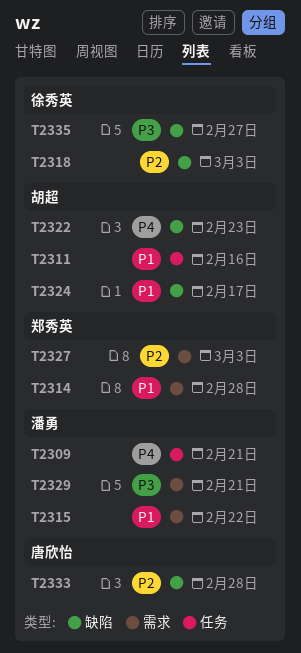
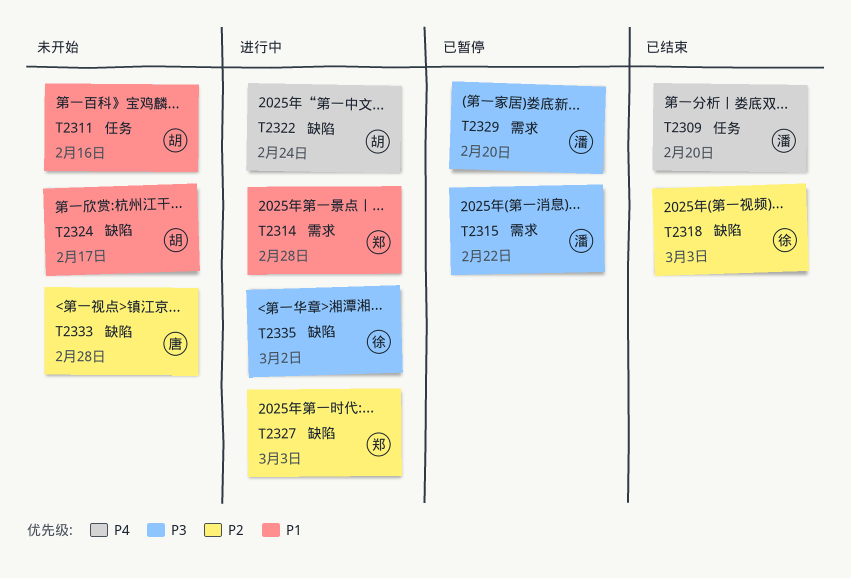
T2309, due: Feb 21 -> Feb 20
T2315, priority: P1 -> P3
T2322, due: Feb 23 -> Feb 24
T2327, label: 需求 -> 缺陷
T2329, due: Feb 21 -> Feb 20
T2335, due: Feb 27 -> Mar 2

